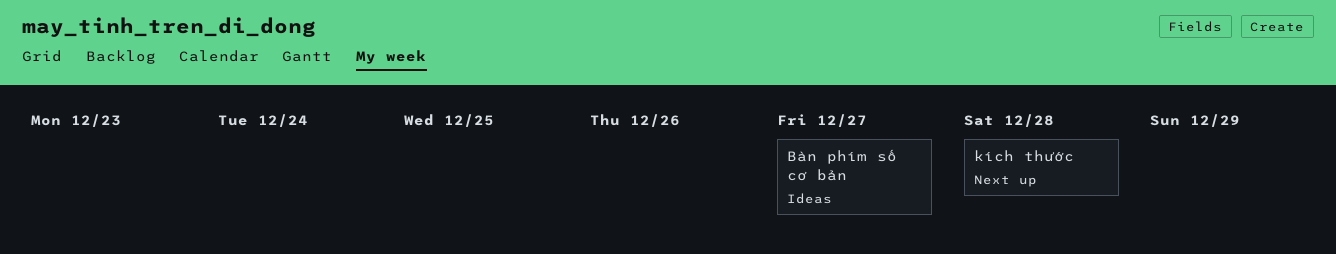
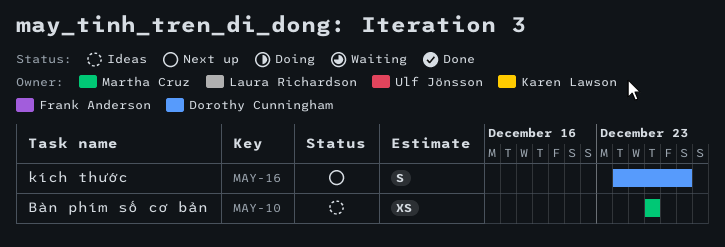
Bàn phím số cơ bản, due: Dec 27 -> Dec 26

